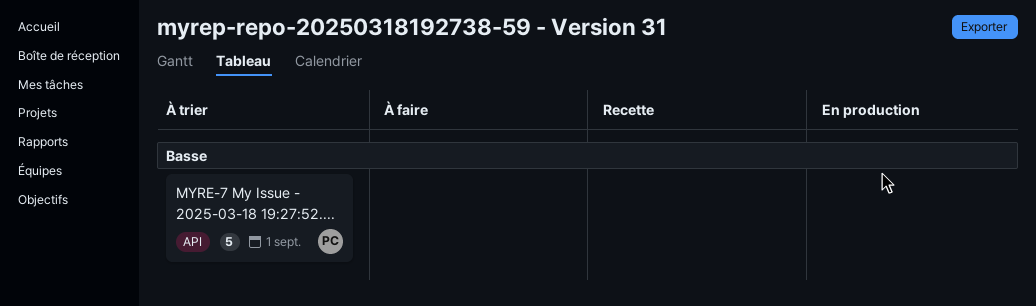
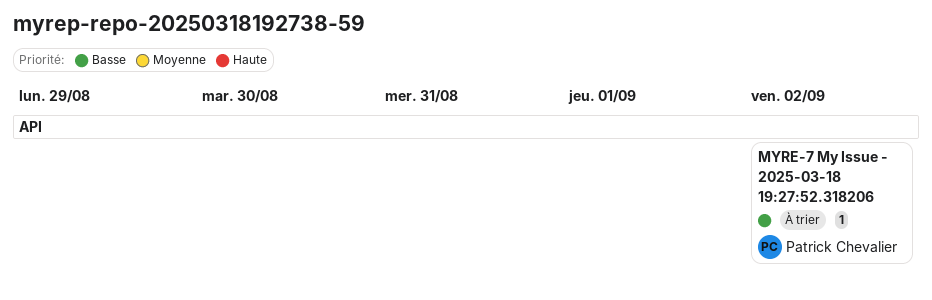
MYRE-7, estimate: 5 -> 1
MYRE-7, due: Sep 1 -> Sep 2

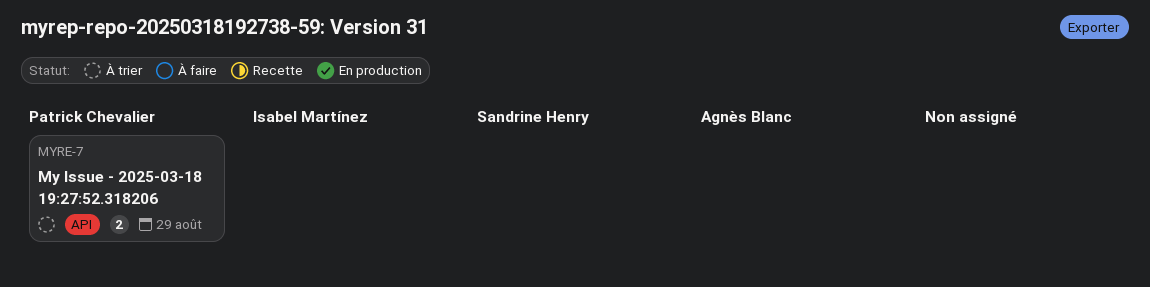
MYRE-7, estimate: 1 -> 2
MYRE-7, due: Sep 2 -> Aug 29

